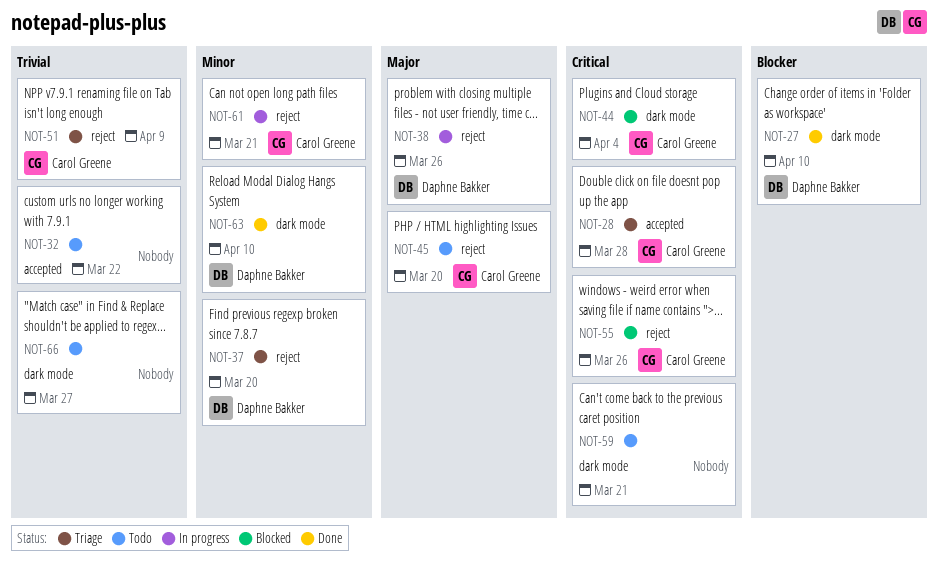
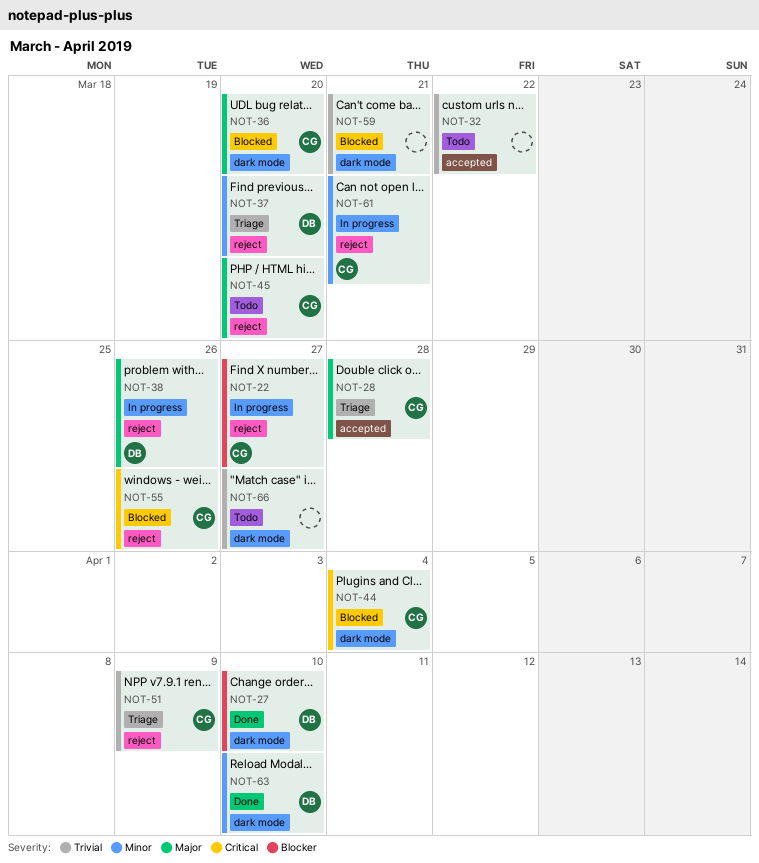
NOT-22: none -> present
NOT-28, priority: Critical -> Major
NOT-36: none -> present
NOT-59, status: Todo -> Blocked
NOT-59, priority: Critical -> Trivial

